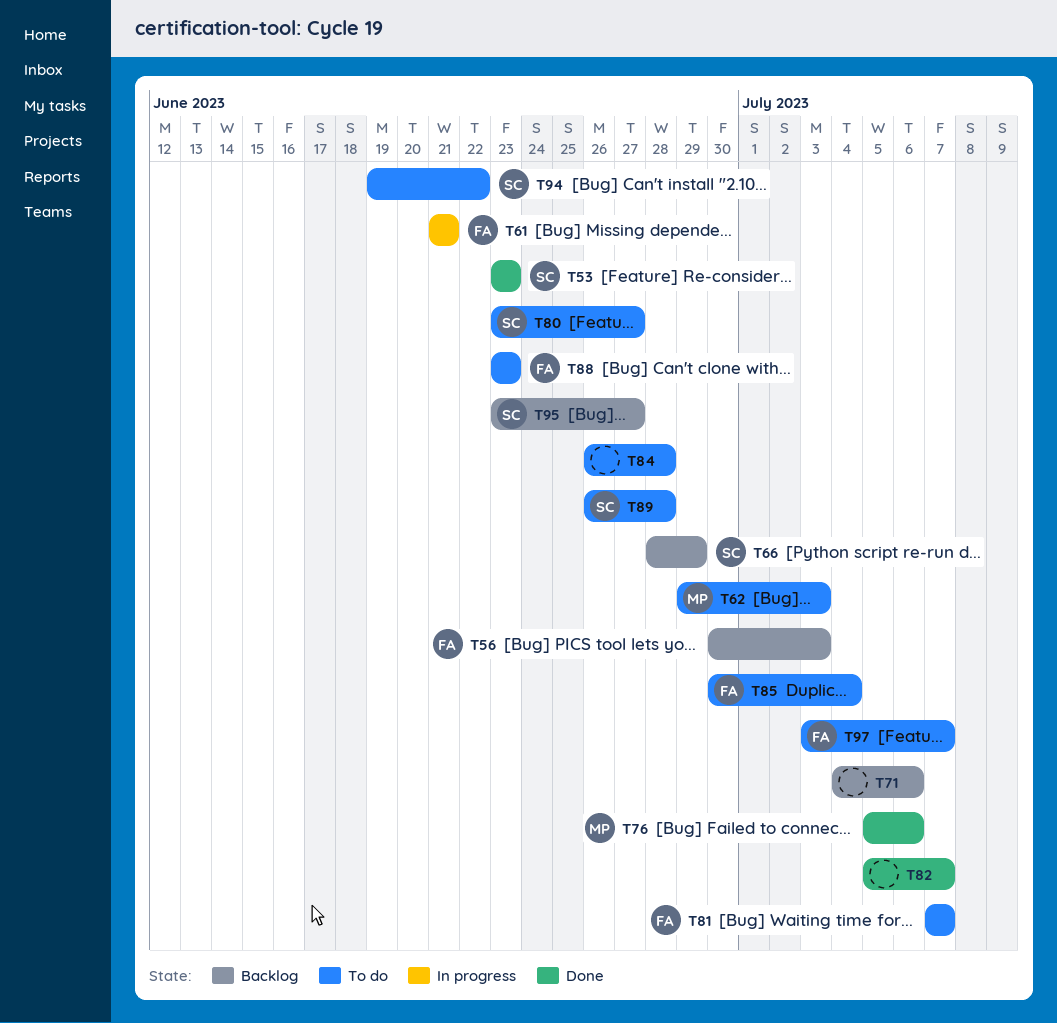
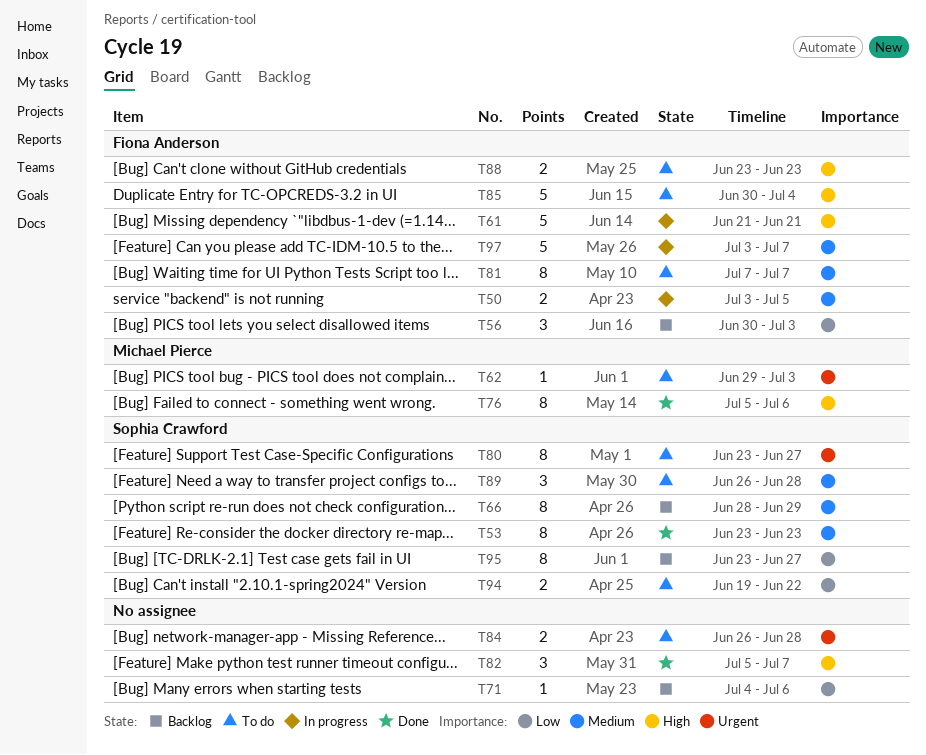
T50: none -> present
T97, status: To do -> In progress

